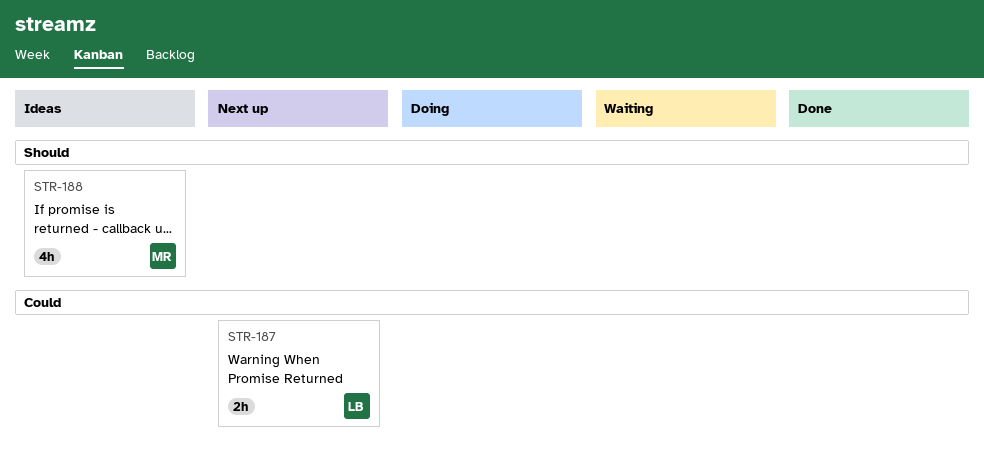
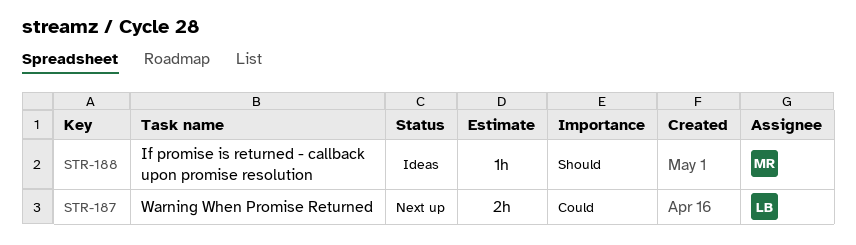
STR-188, estimate: 4h -> 1h

